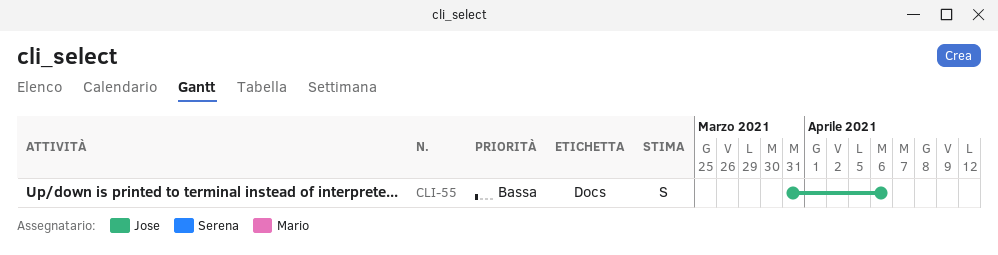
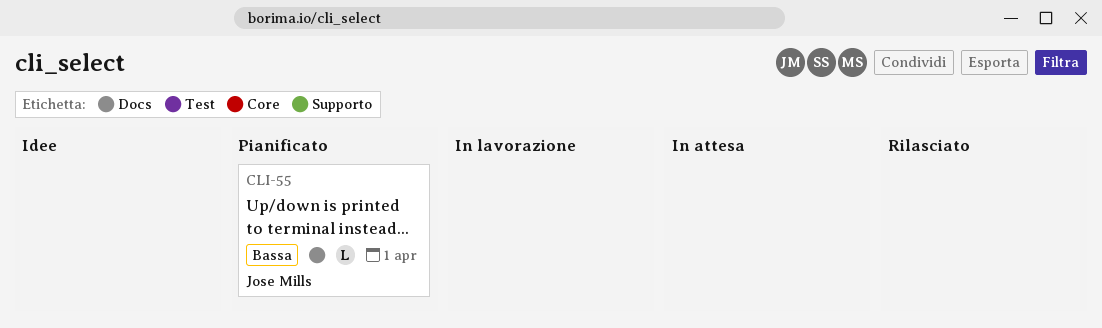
CLI-55, estimate: S -> L
CLI-55, due: Apr 6 -> Apr 1

